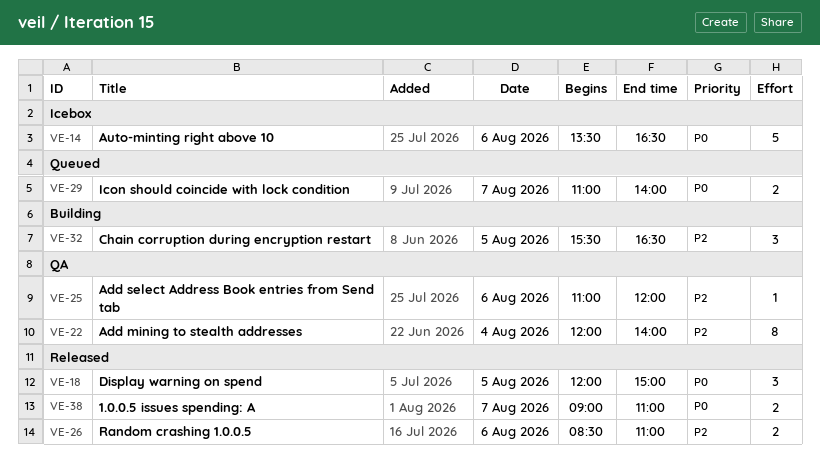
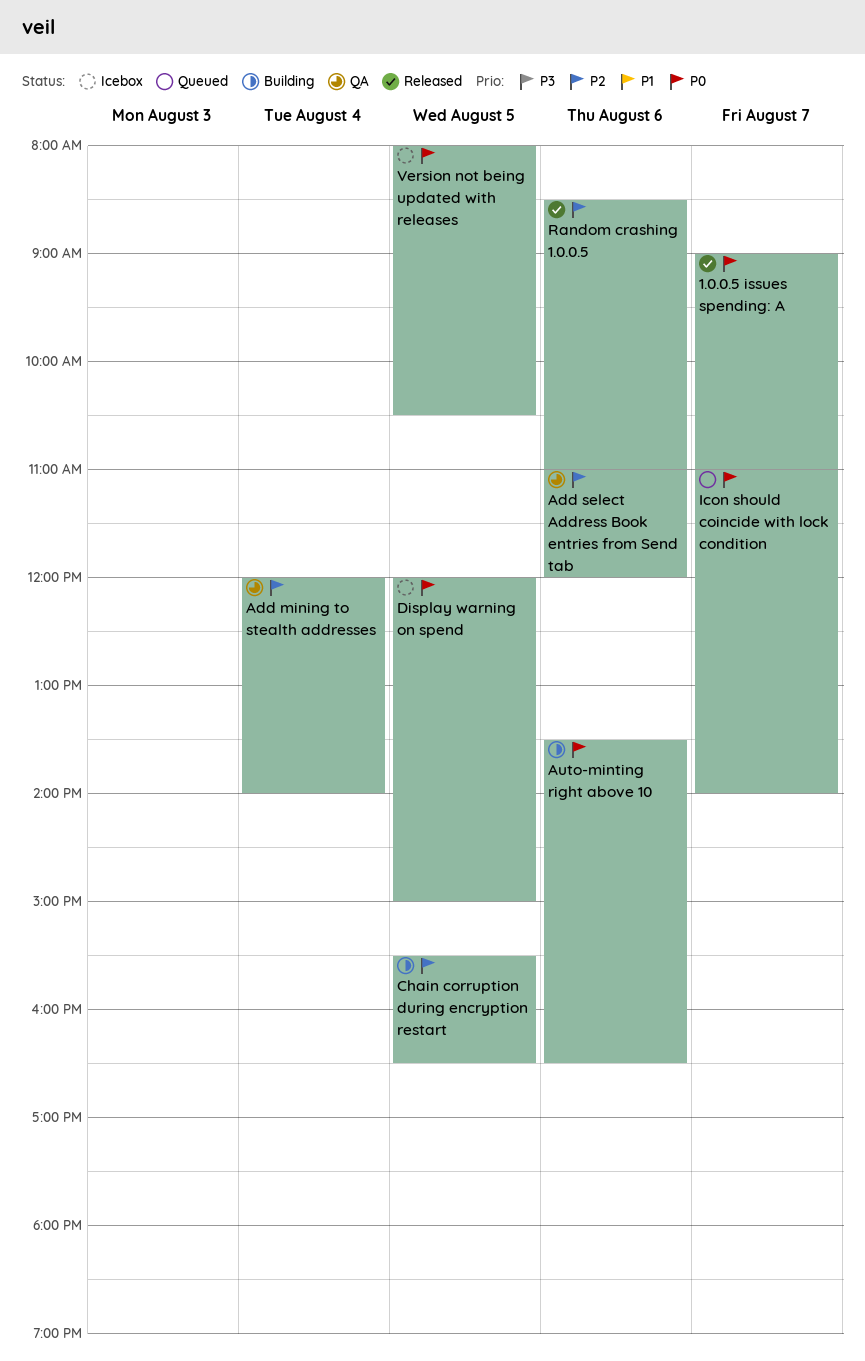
Auto-minting right above 10, status: Icebox -> Building
Display warning on spend, status: Released -> Icebox
Version not being updated with releases: none -> present

